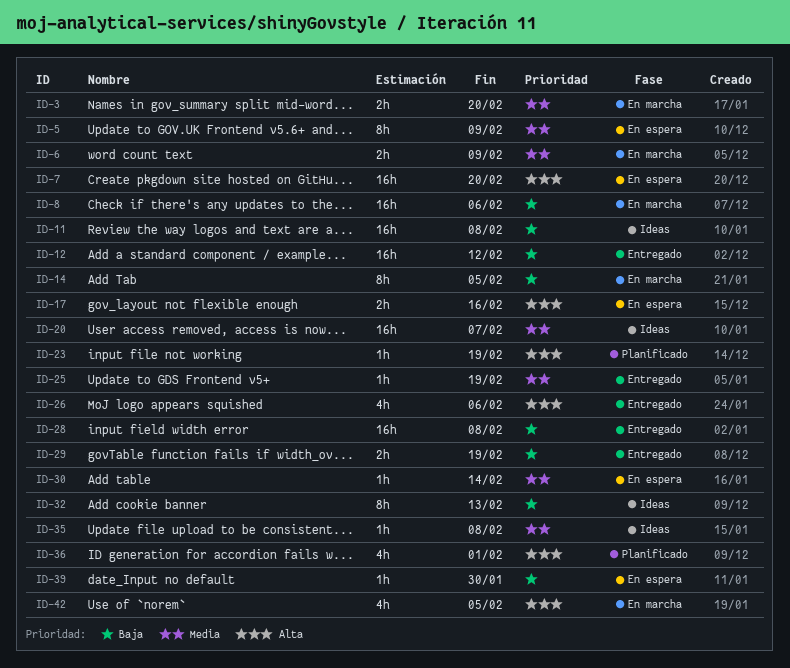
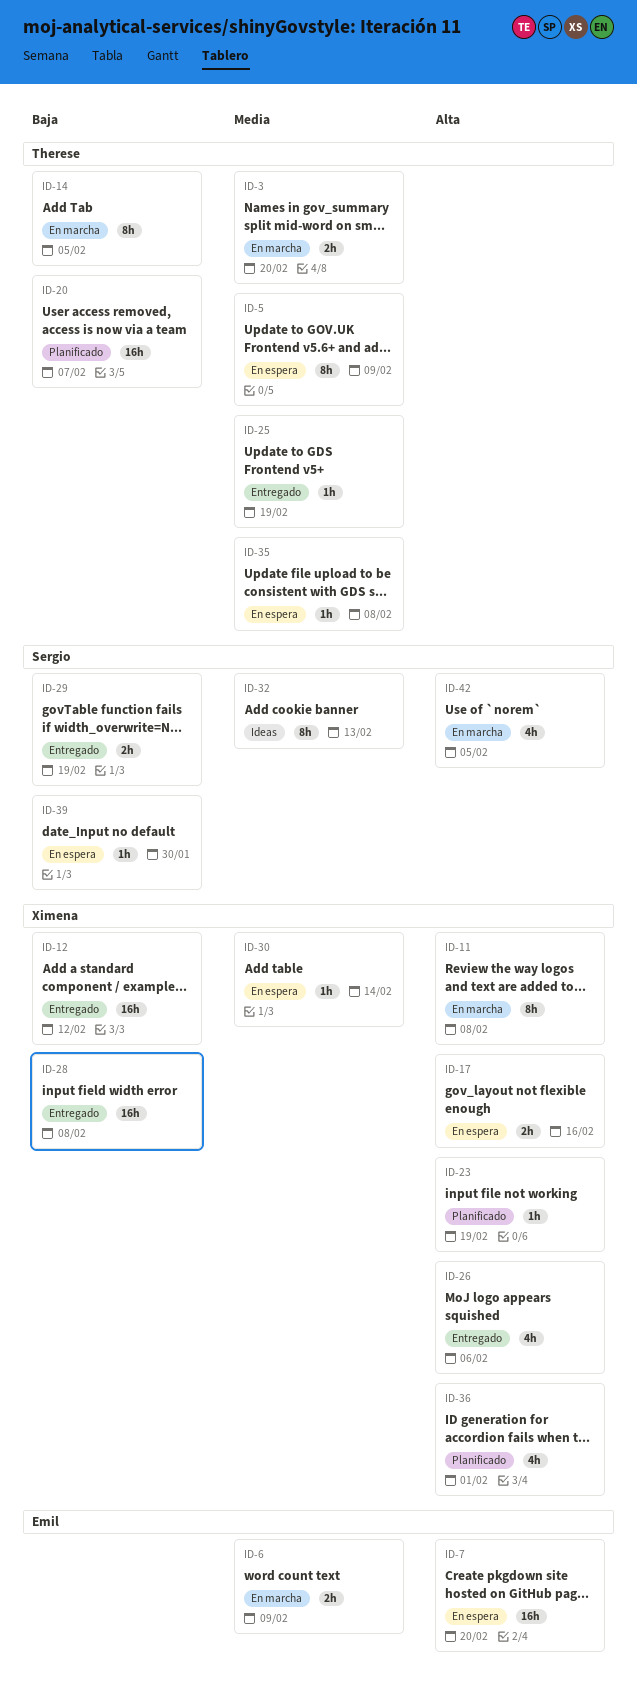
ID-8: present -> none
ID-11, status: Ideas -> En marcha
ID-11, priority: Baja -> Alta
ID-11, estimate: 16h -> 8h
ID-20, status: Ideas -> Planificado
ID-20, priority: Media -> Baja
ID-32, priority: Baja -> Media
ID-35, status: Ideas -> En espera

